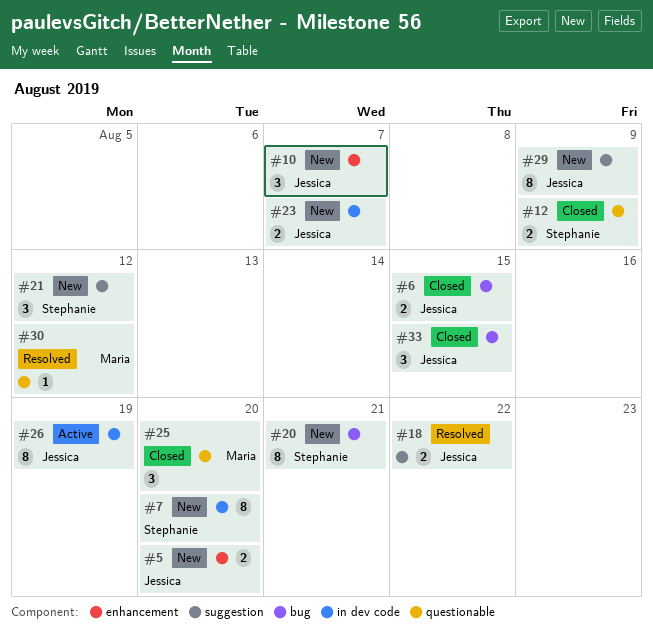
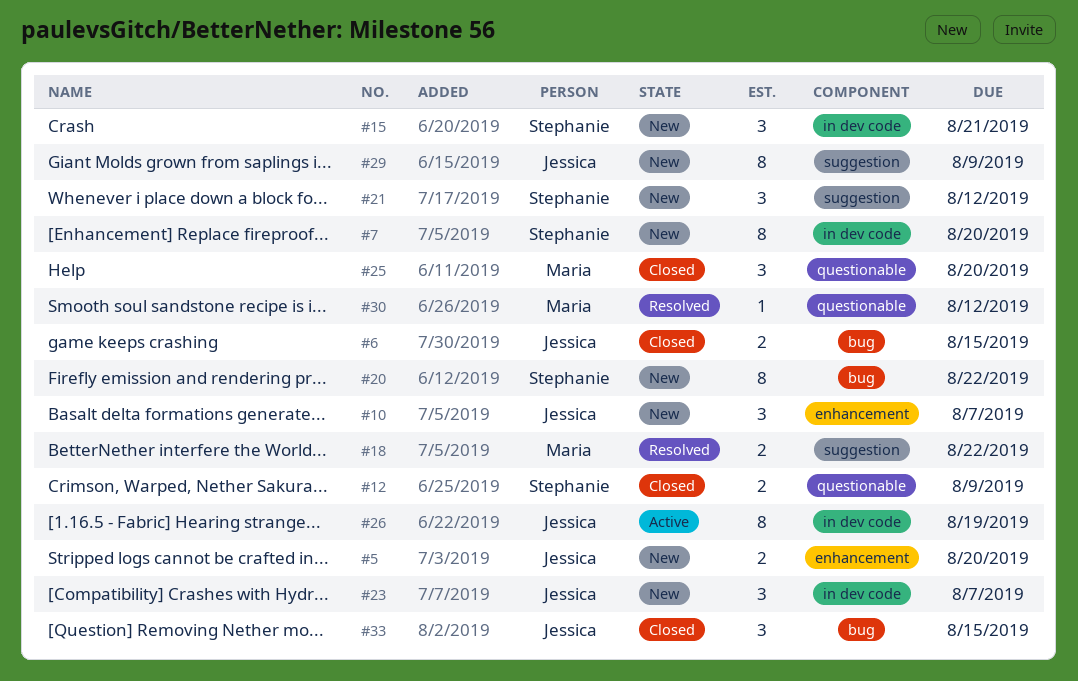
#15: none -> present
#18, owner: Jessica -> Maria
#20, due: Aug 21 -> Aug 22
#23, estimate: 2 -> 3

